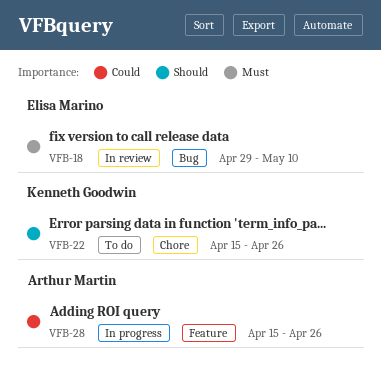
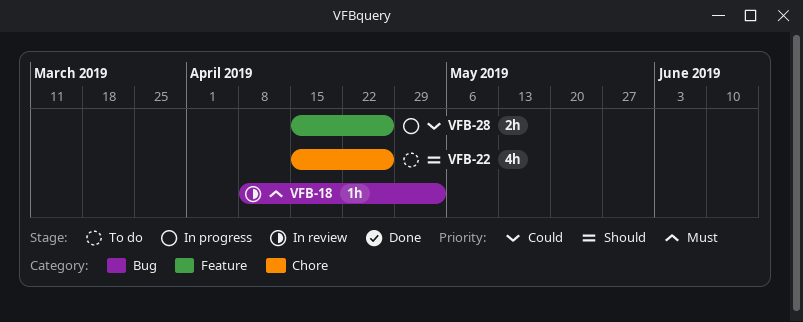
VFB-18, start: Apr 29 -> Apr 8
VFB-18, due: May 10 -> May 3

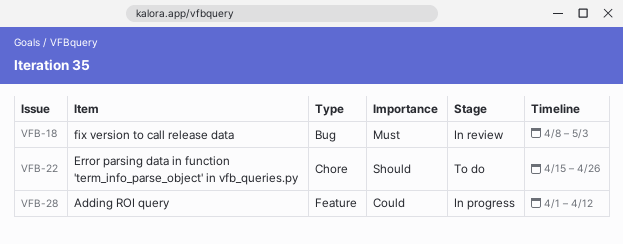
VFB-28, start: Apr 15 -> Apr 1
VFB-28, due: Apr 26 -> Apr 12

